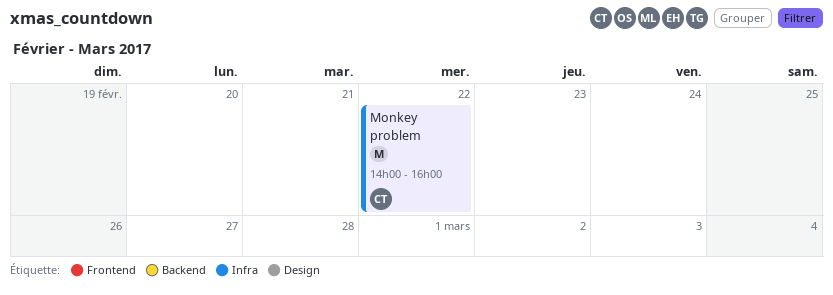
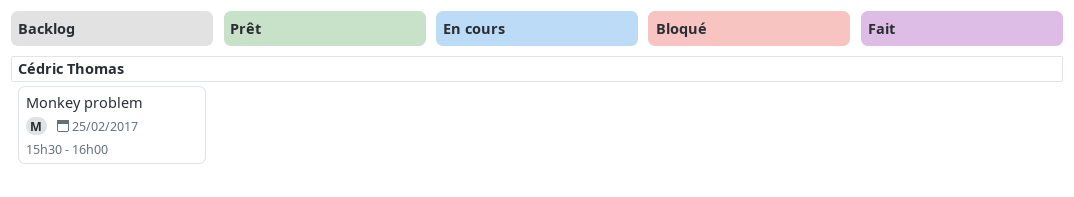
Monkey problem, day: Feb 22 -> Feb 25
Monkey problem, begins: 14:00 -> 15:30

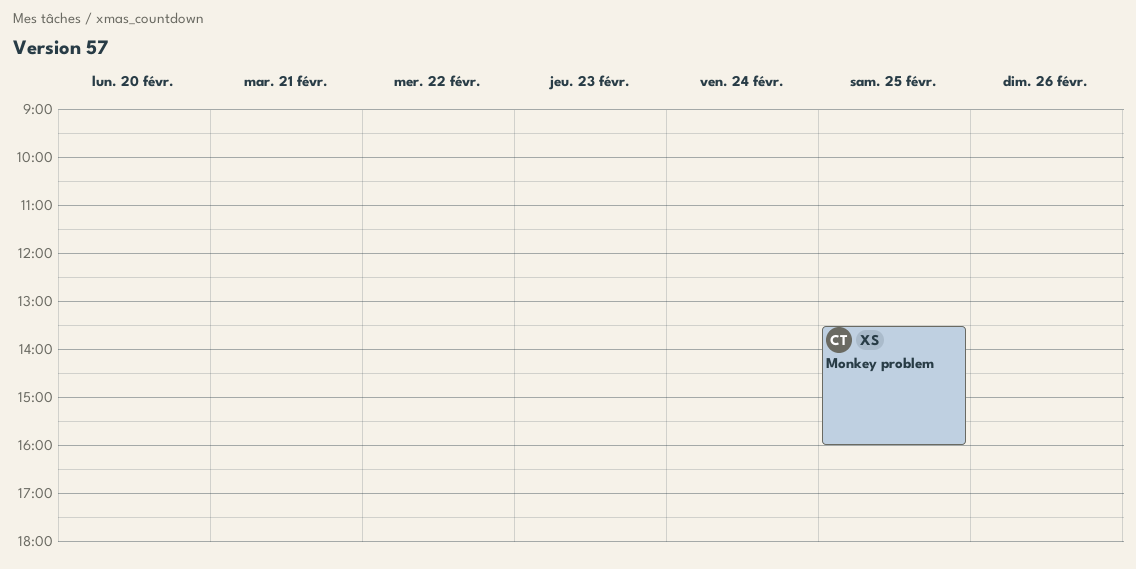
Monkey problem, estimate: M -> XS
Monkey problem, begins: 15:30 -> 13:30

